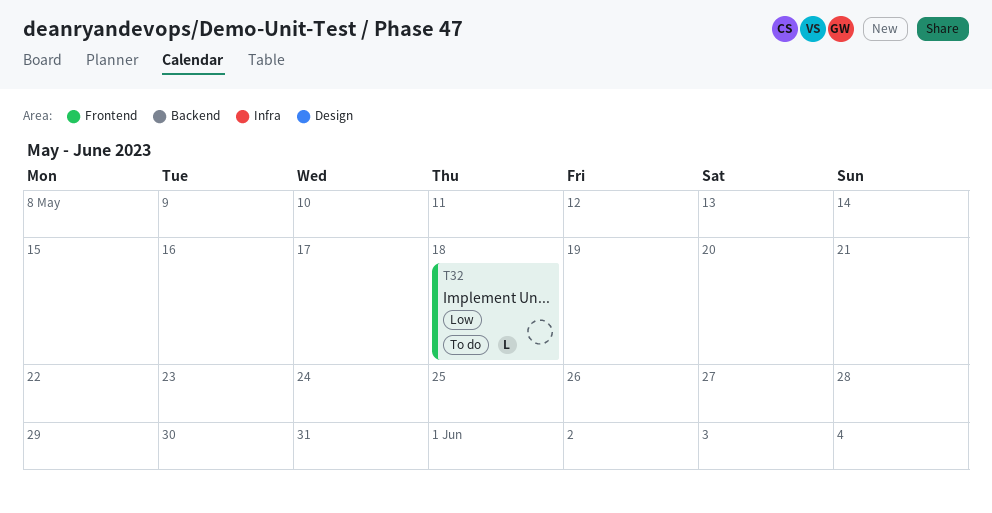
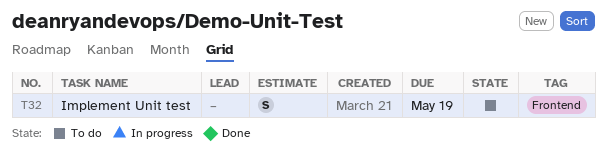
T32, estimate: L -> S
T32, due: May 18 -> May 19

